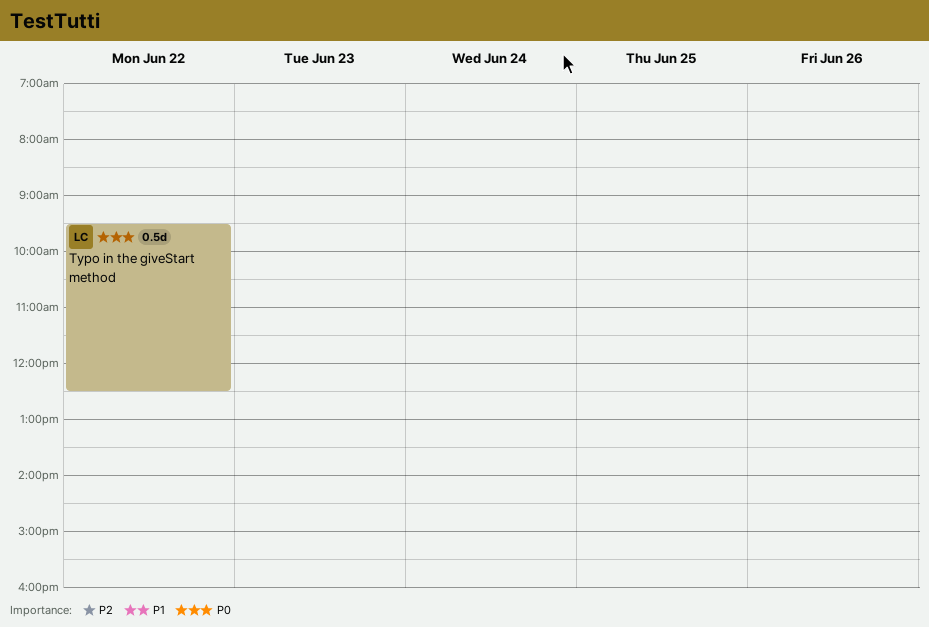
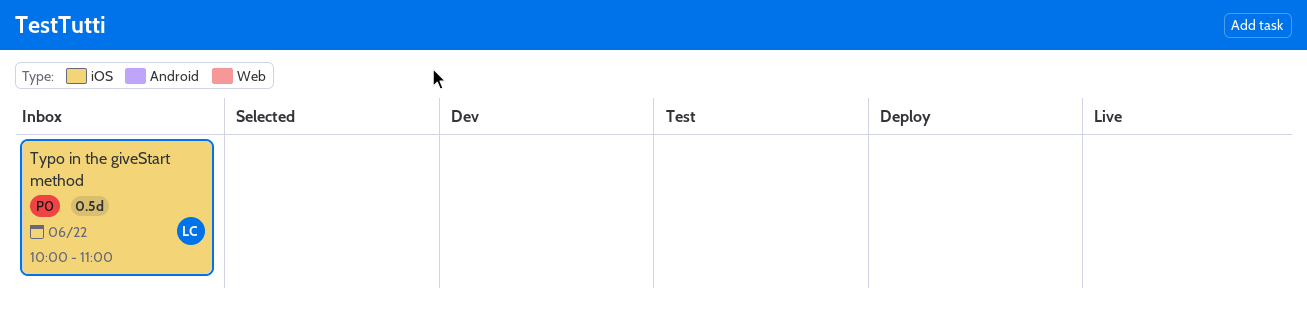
Typo in the giveStart method, begins: 09:30 -> 10:00
Typo in the giveStart method, ends: 12:30 -> 11:00

